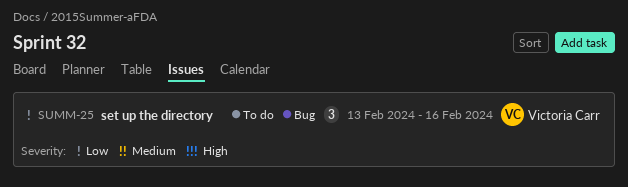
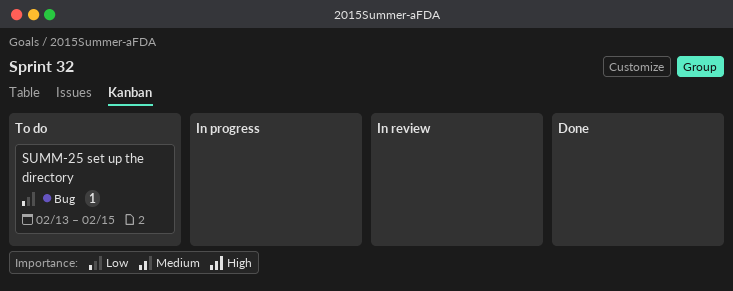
SUMM-25, estimate: 3 -> 1
SUMM-25, due: Feb 16 -> Feb 15

